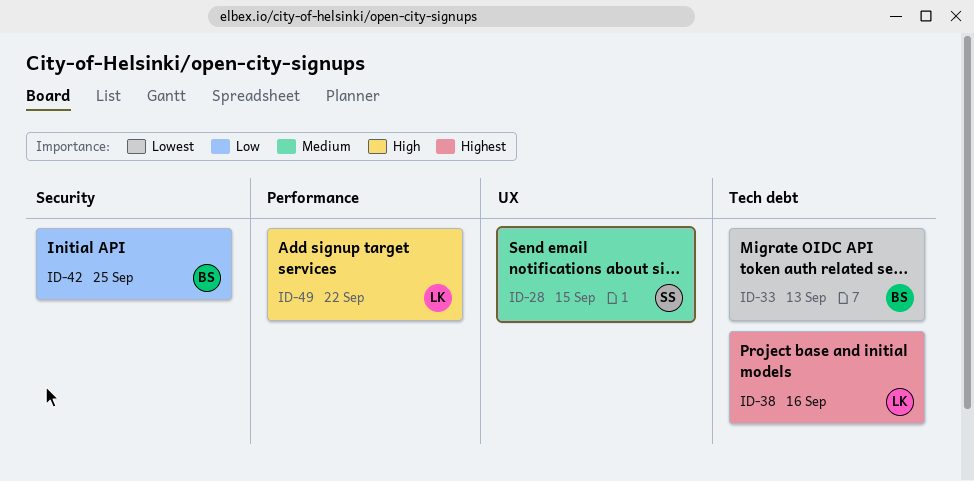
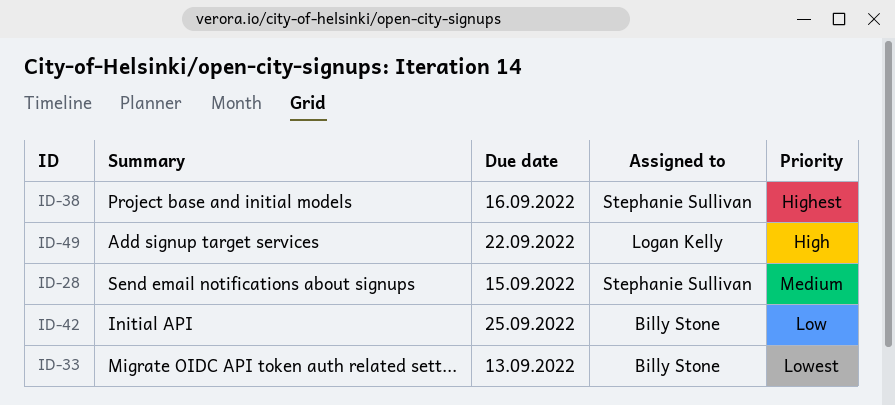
ID-38, owner: Logan Kelly -> Stephanie Sullivan

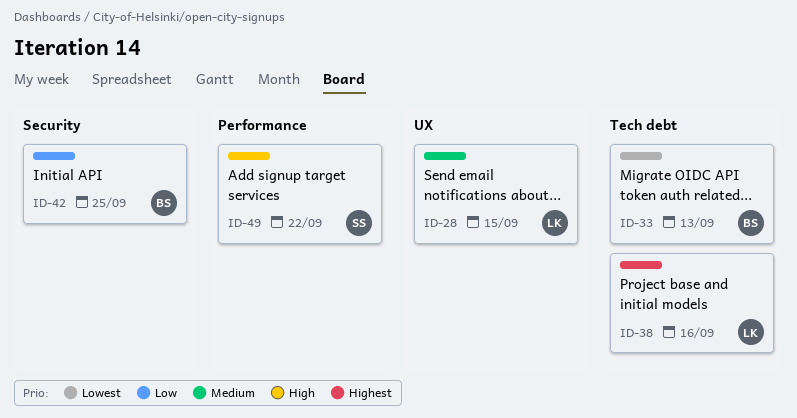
ID-28, owner: Stephanie Sullivan -> Logan Kelly
ID-38, owner: Stephanie Sullivan -> Logan Kelly
ID-49, owner: Logan Kelly -> Stephanie Sullivan

